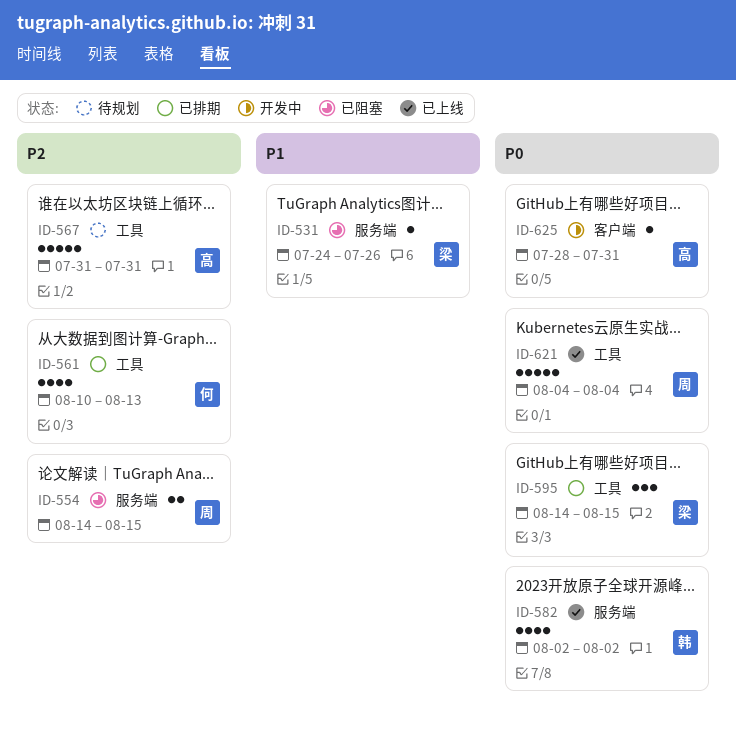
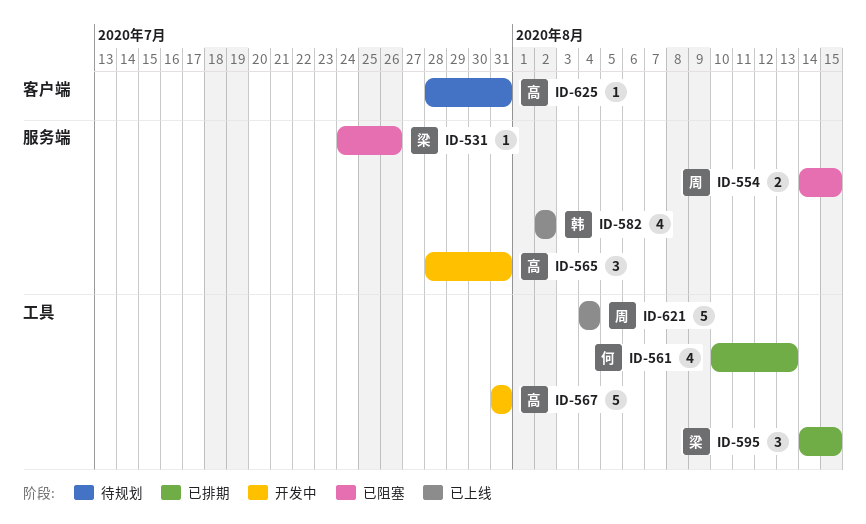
ID-565: none -> present
ID-567, status: 待规划 -> 开发中
ID-625, status: 开发中 -> 待规划

